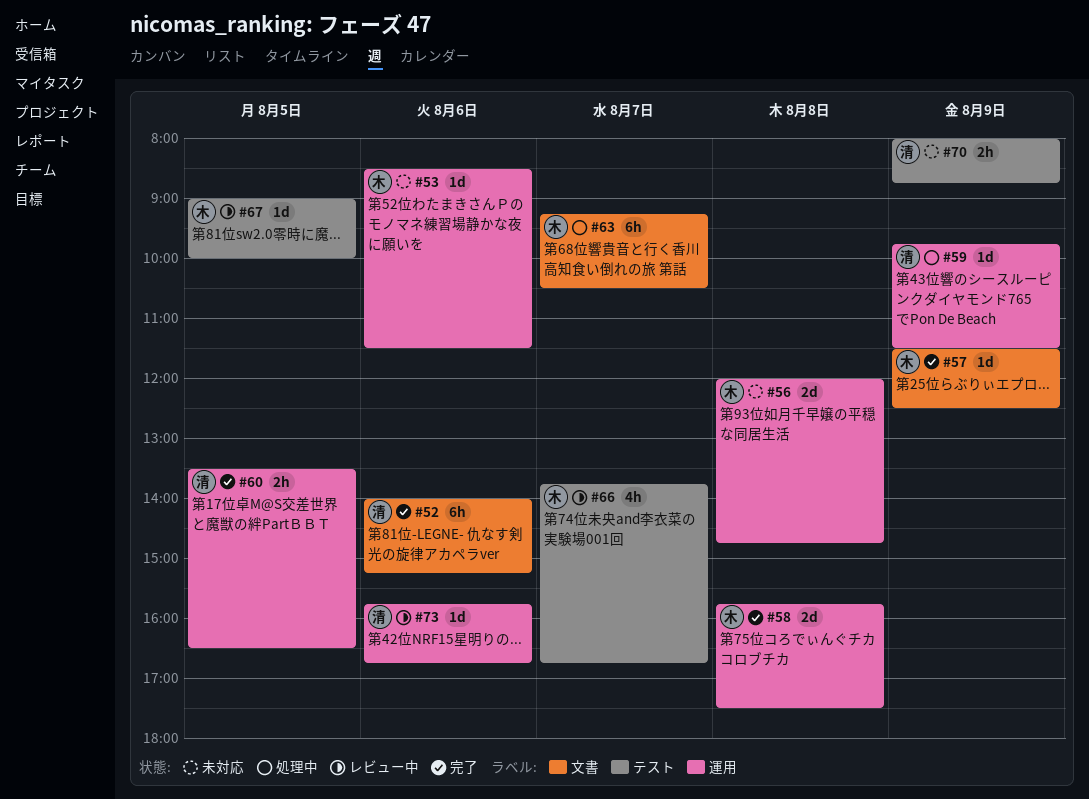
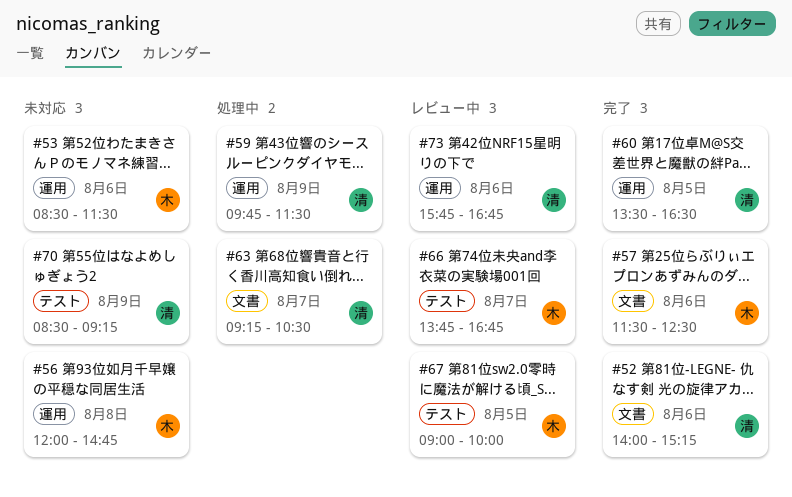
#57, day: Aug 9 -> Aug 6
#58: present -> none
#63, owner: 木 -> 清
#70, begins: 08:00 -> 08:30
#70, ends: 08:45 -> 09:15

